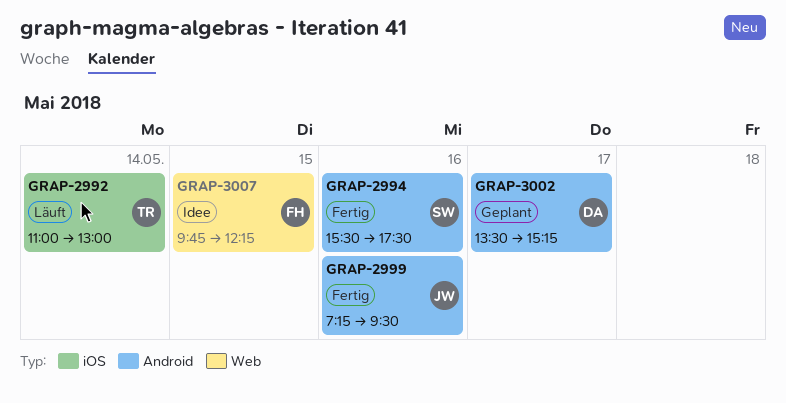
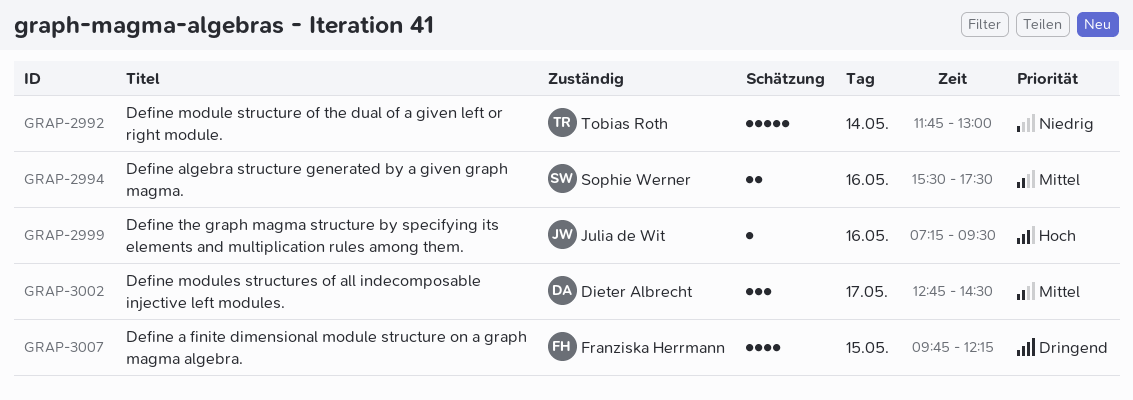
GRAP-2992, begins: 11:00 -> 11:45
GRAP-3002, begins: 13:30 -> 12:45
GRAP-3002, ends: 15:15 -> 14:30

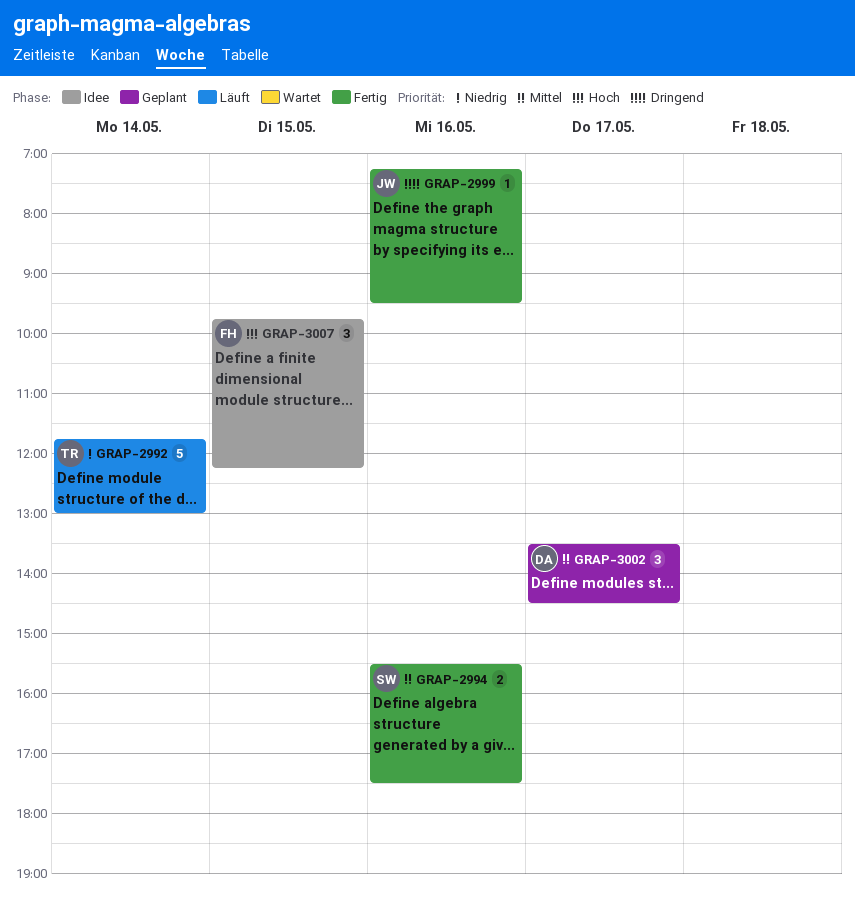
GRAP-2999, priority: Hoch -> Dringend
GRAP-3002, begins: 12:45 -> 13:30
GRAP-3007, priority: Dringend -> Hoch
GRAP-3007, estimate: 4 -> 3

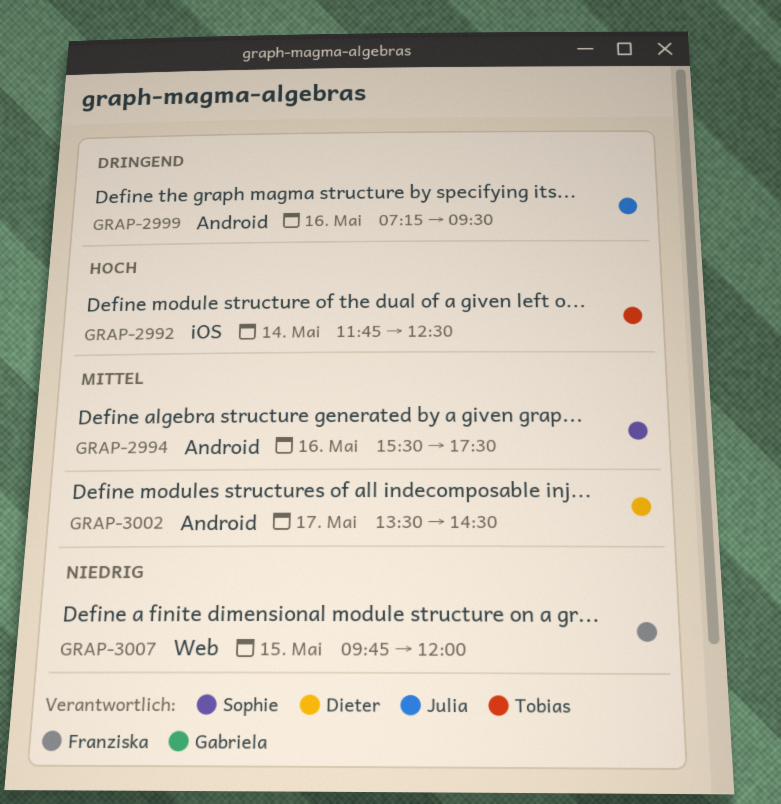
GRAP-2992, priority: Niedrig -> Hoch
GRAP-2992, ends: 13:00 -> 12:30
GRAP-3007, priority: Hoch -> Niedrig
GRAP-3007, ends: 12:15 -> 12:00

